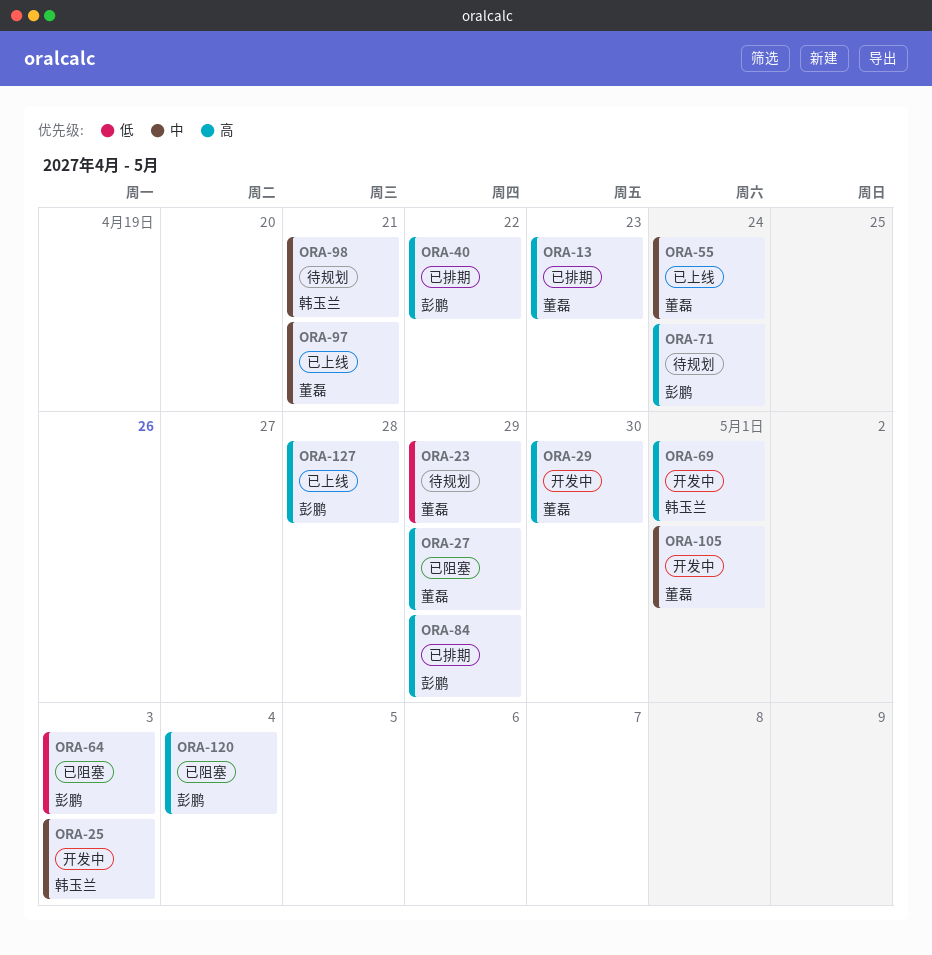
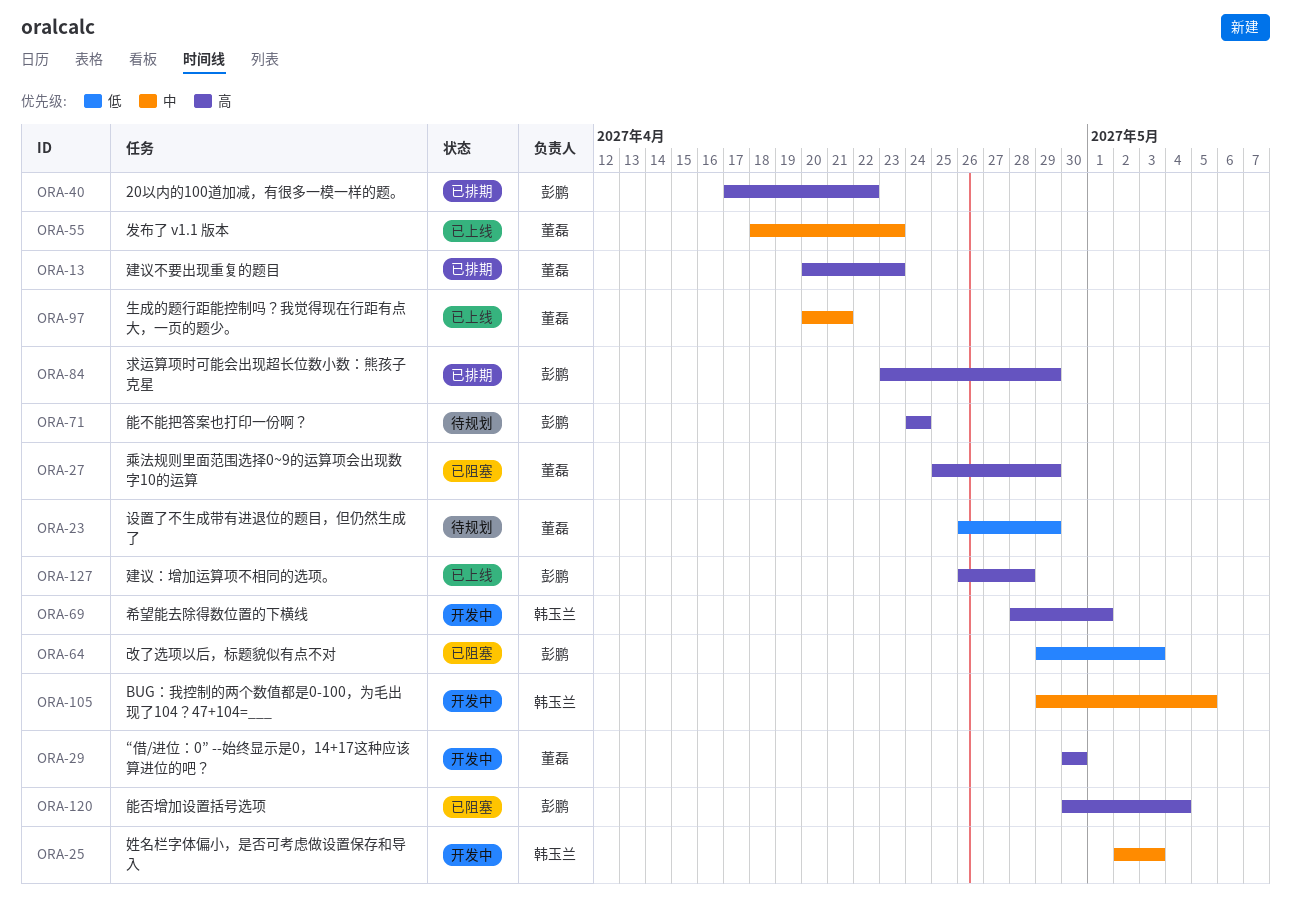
ORA-55, due: Apr 24 -> Apr 23
ORA-98: present -> none
ORA-105, owner: 董磊 -> 韩玉兰
ORA-105, due: May 1 -> May 5

